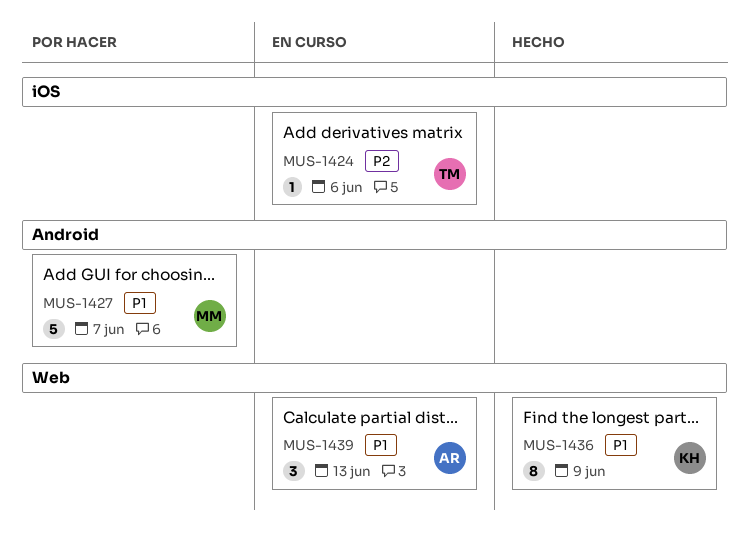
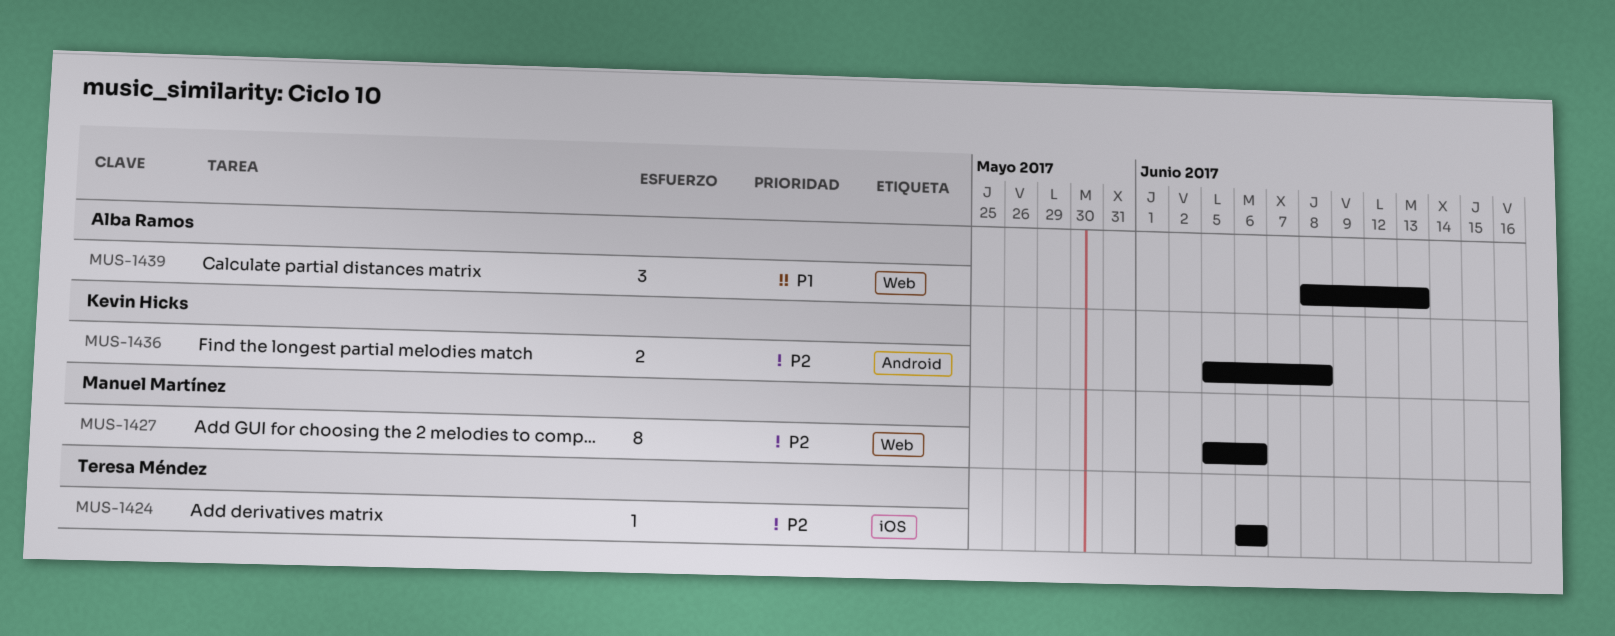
MUS-1427, priority: P1 -> P2
MUS-1427, label: Android -> Web
MUS-1427, estimate: 5 -> 8
MUS-1427, due: Jun 7 -> Jun 6
MUS-1436, priority: P1 -> P2
MUS-1436, label: Web -> Android
MUS-1436, estimate: 8 -> 2
MUS-1436, due: Jun 9 -> Jun 8

